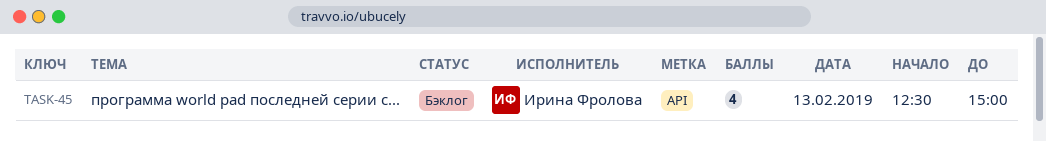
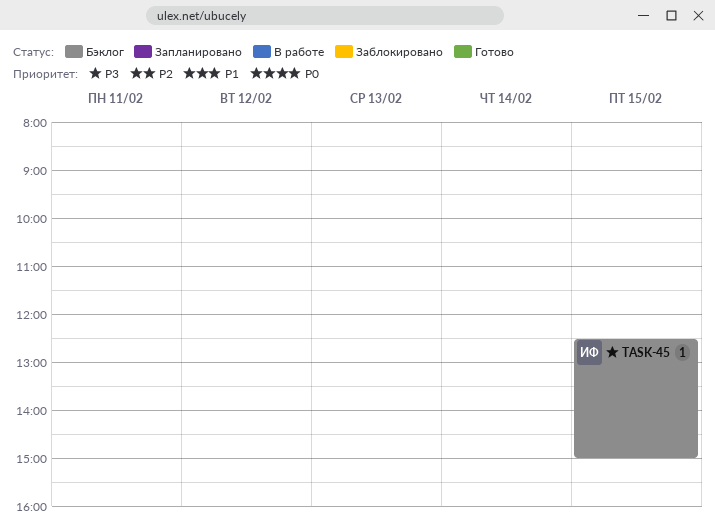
TASK-45, estimate: 4 -> 1
TASK-45, day: Feb 13 -> Feb 15

